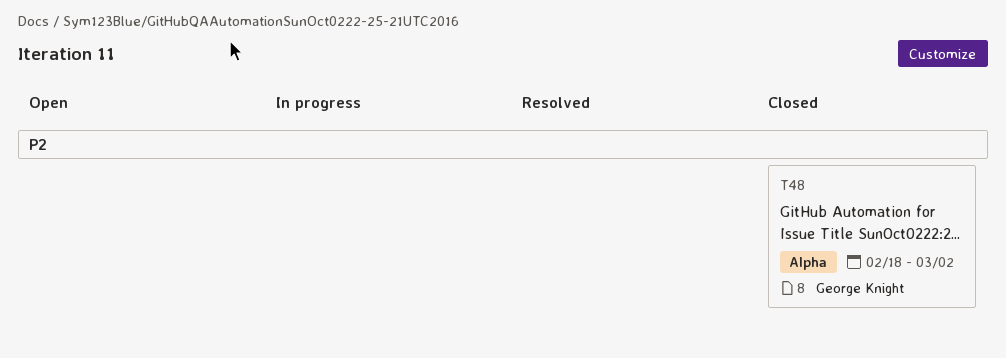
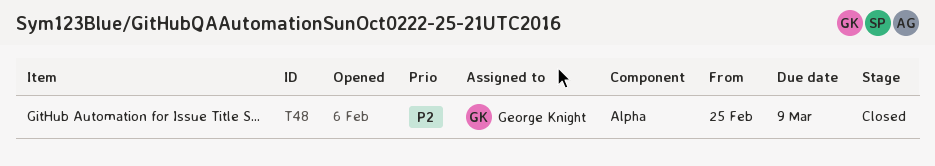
T48, start: Feb 18 -> Feb 25
T48, due: Mar 2 -> Mar 9

